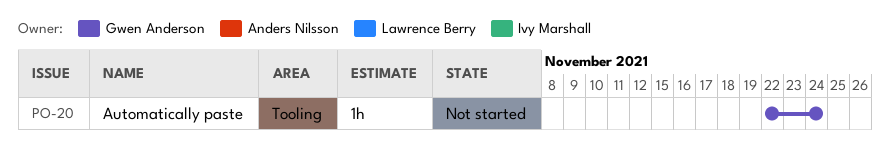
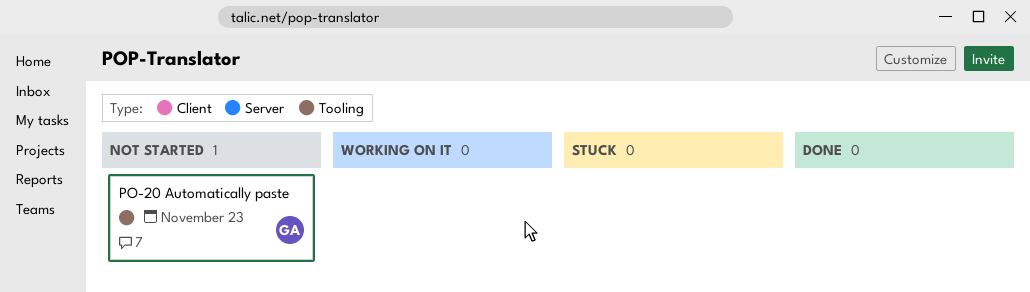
PO-20, due: Nov 24 -> Nov 23

